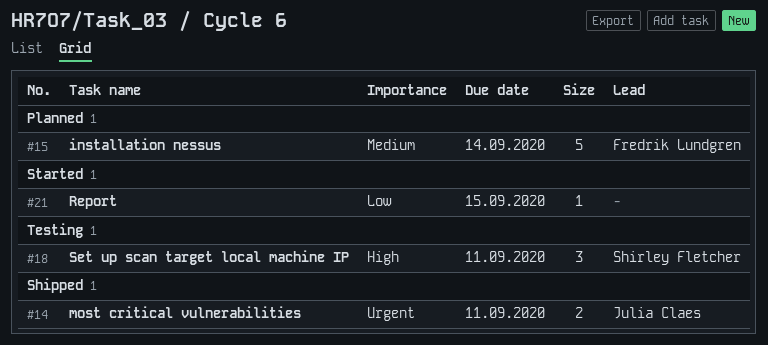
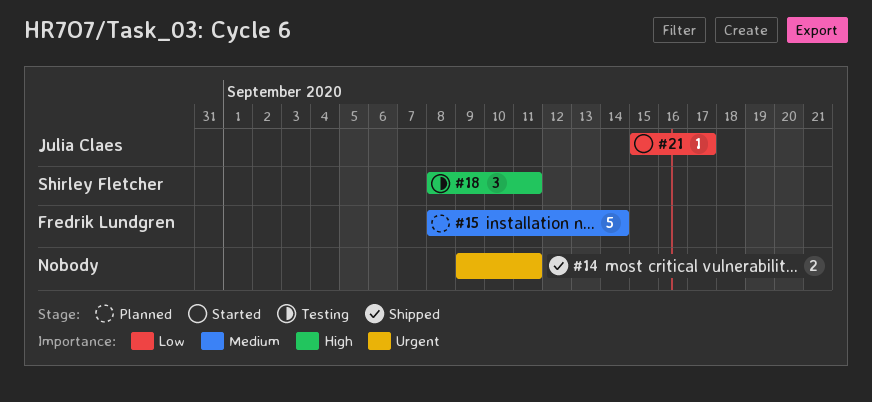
#14, owner: Julia Claes -> none
#21, owner: none -> Julia Claes
#21, due: Sep 15 -> Sep 17

